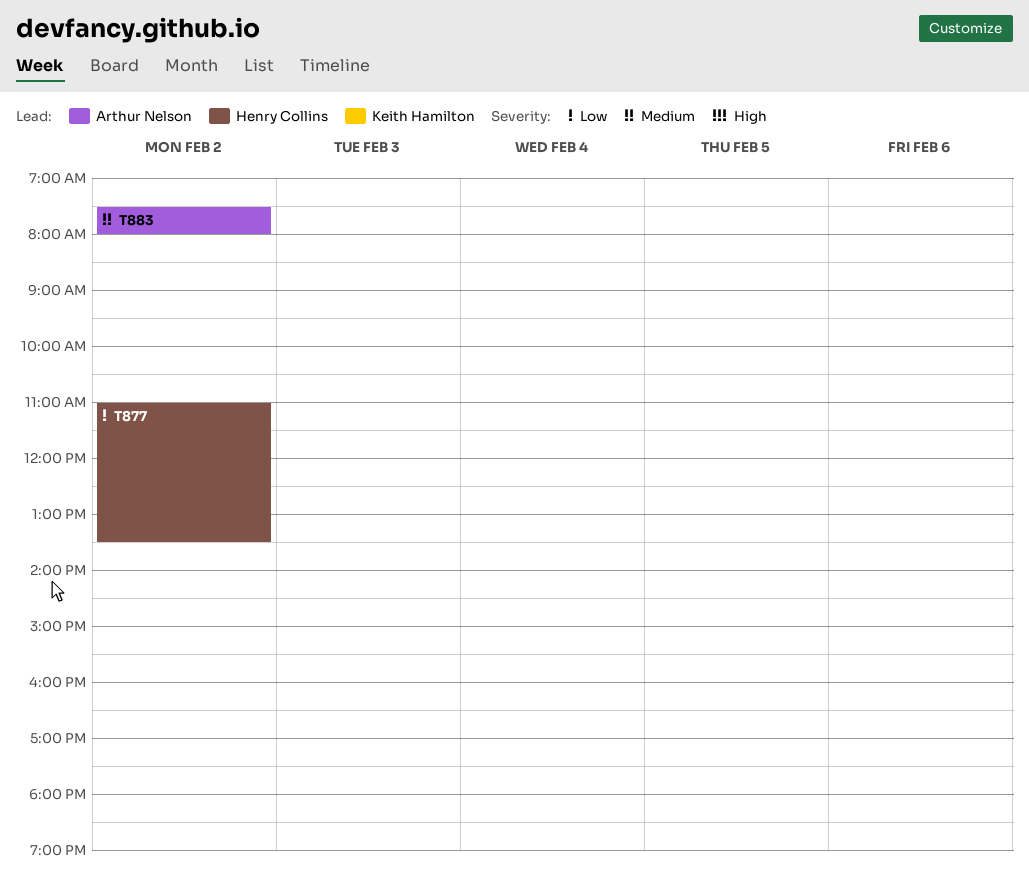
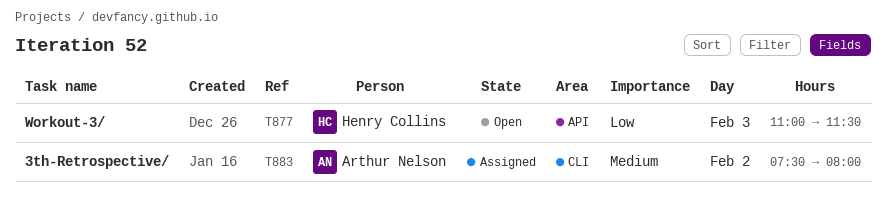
T877, day: Feb 2 -> Feb 3
T877, ends: 13:30 -> 11:30

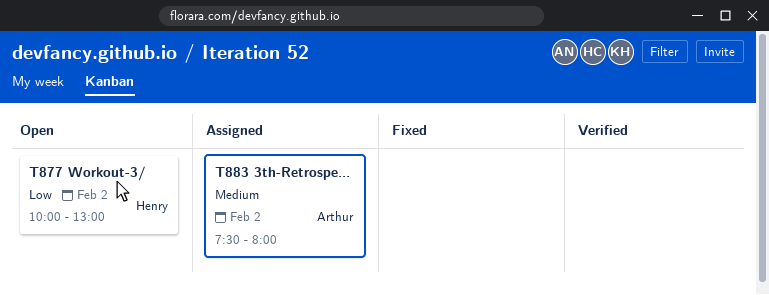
T877, day: Feb 3 -> Feb 2
T877, begins: 11:00 -> 10:00
T877, ends: 11:30 -> 13:00

